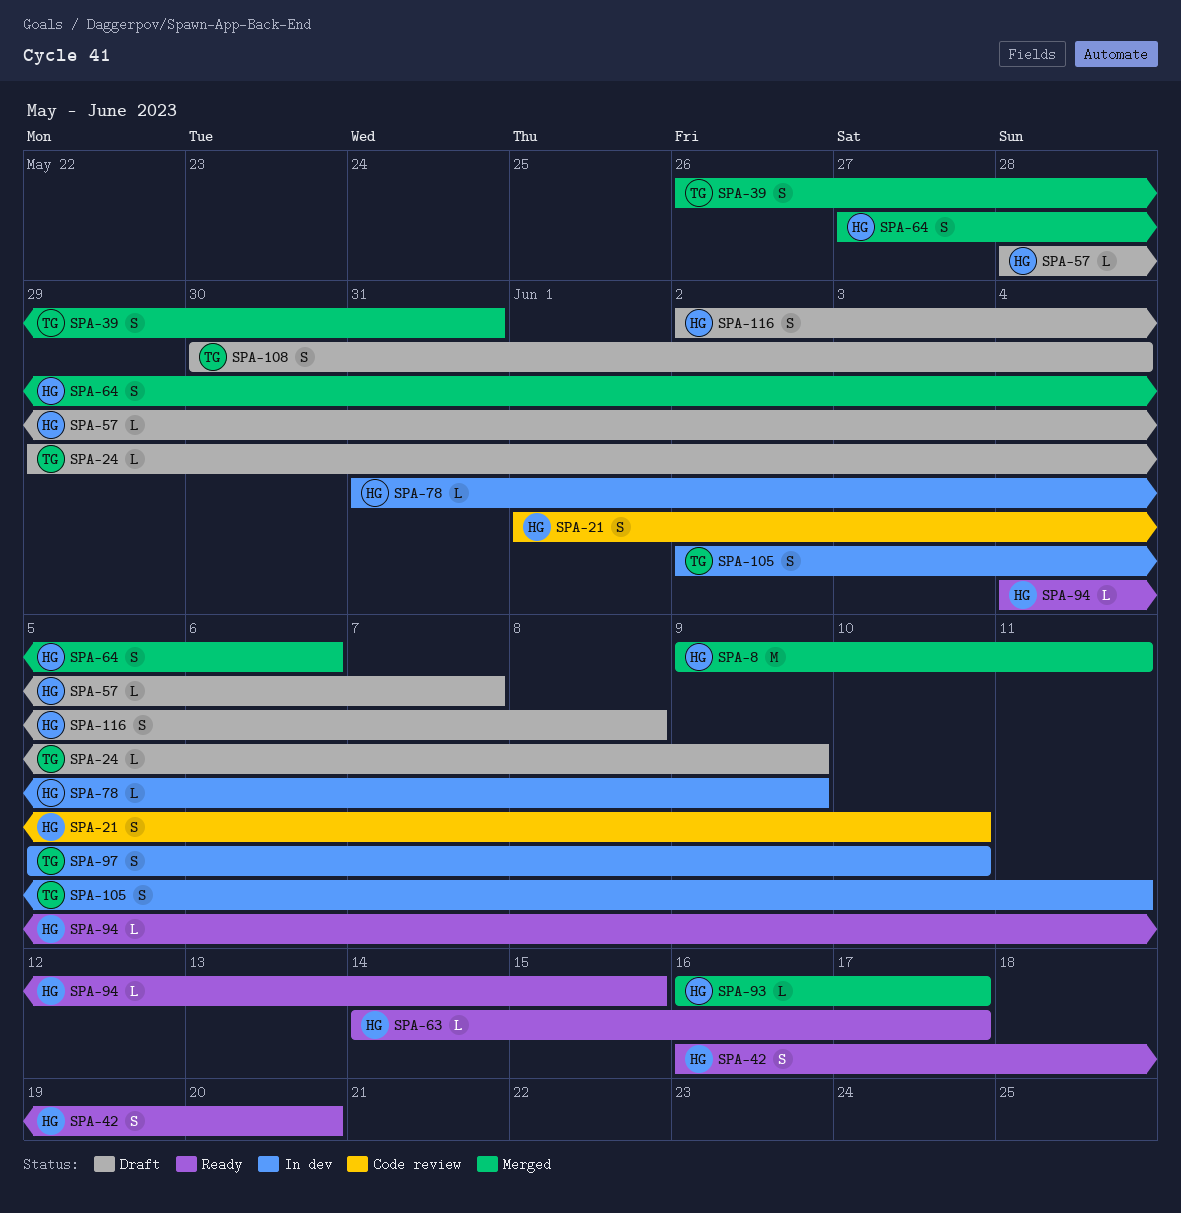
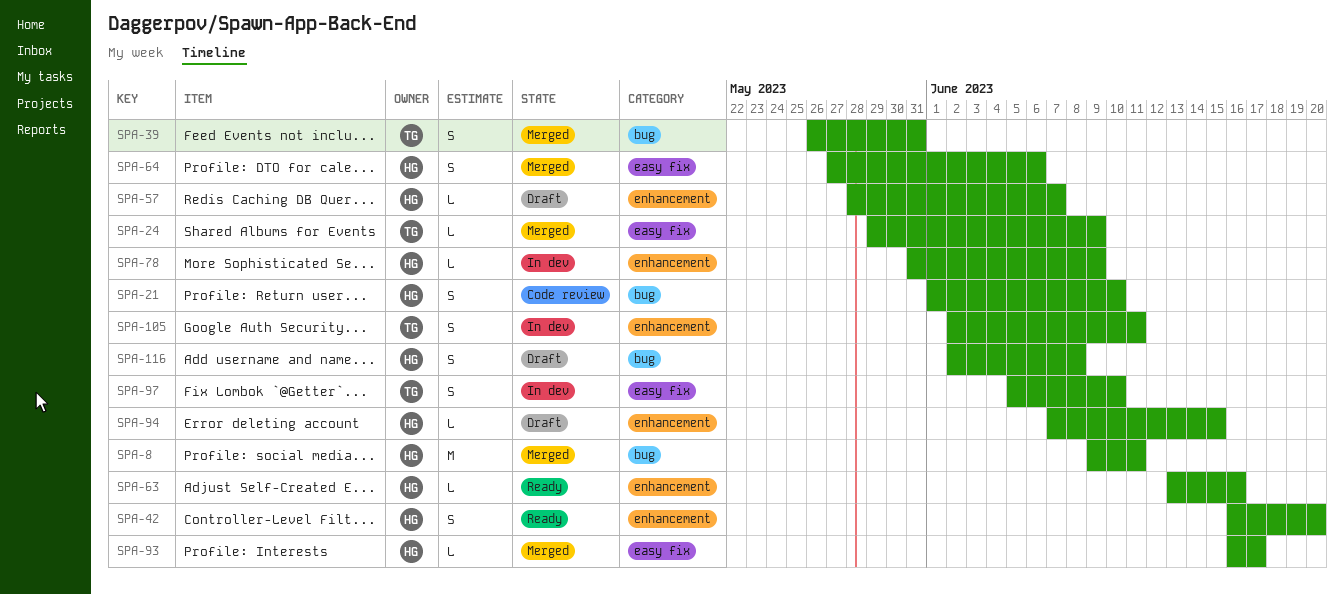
SPA-24, status: Draft -> Merged
SPA-63, start: Jun 14 -> Jun 13
SPA-63, due: Jun 17 -> Jun 16
SPA-94, status: Ready -> Draft
SPA-94, start: Jun 4 -> Jun 7
SPA-108: present -> none

